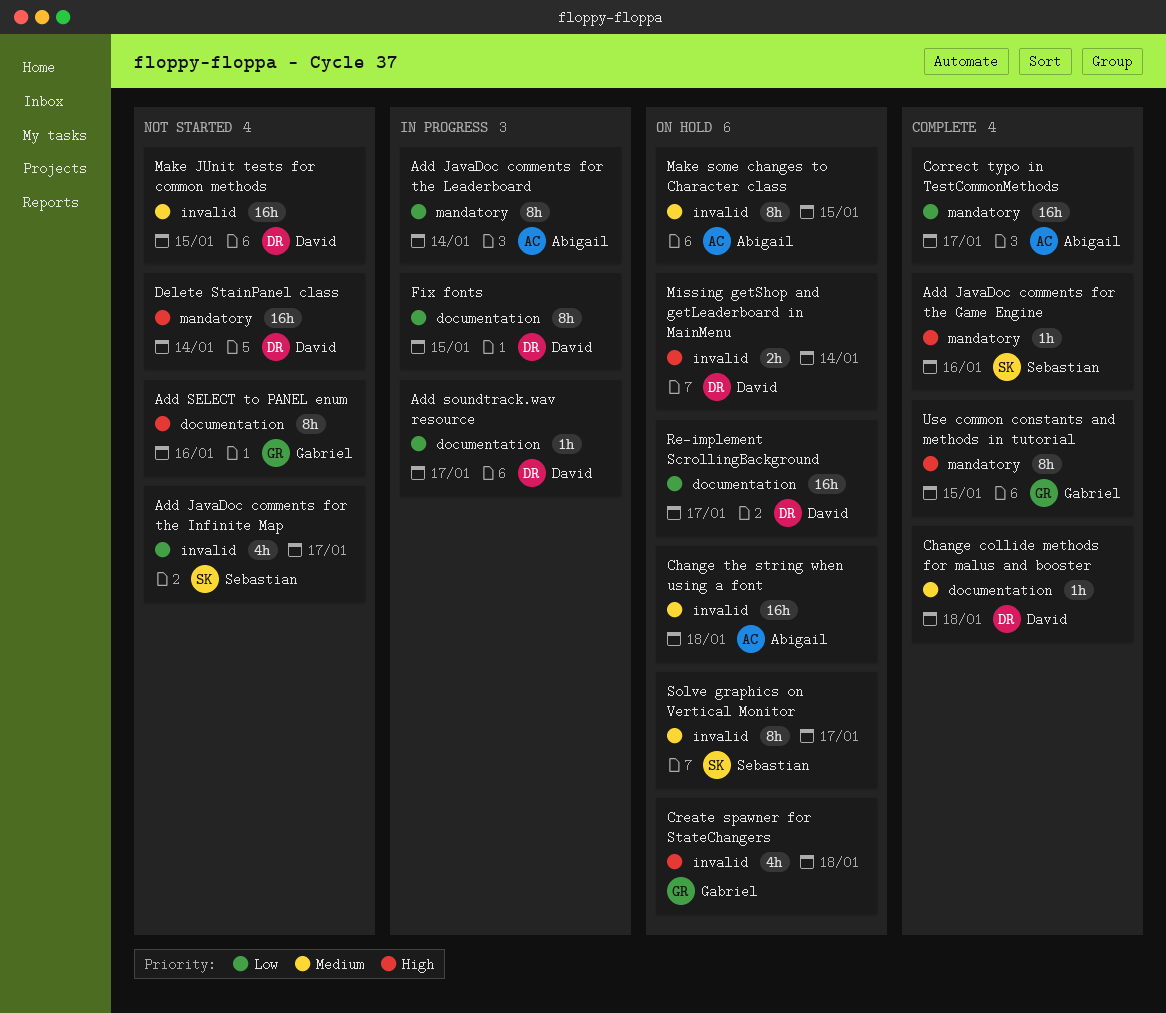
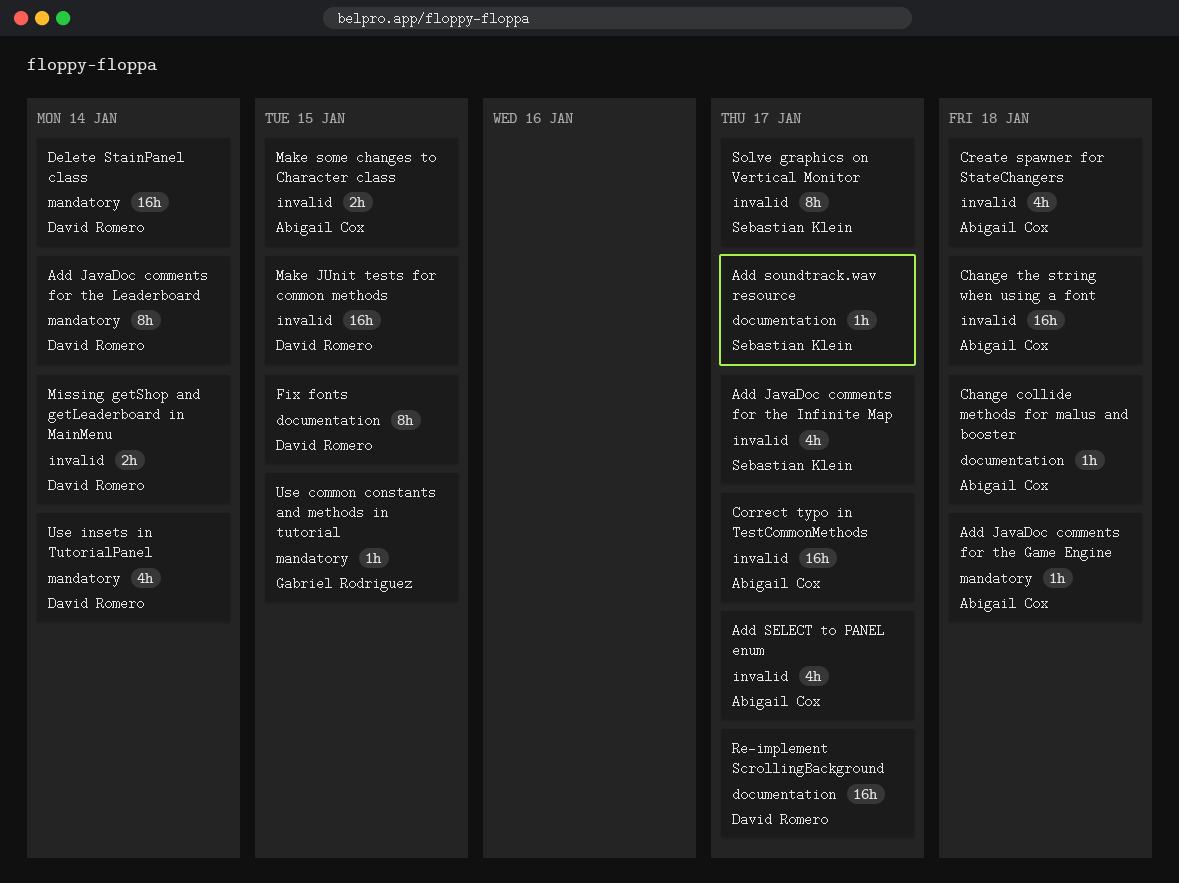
Add JavaDoc comments for the Game Engine, owner: Sebastian Klein -> Abigail Cox
Add JavaDoc comments for the Game Engine, due: Jan 16 -> Jan 18
Add JavaDoc comments for the Leaderboard, owner: Abigail Cox -> David Romero
Add SELECT to PANEL enum, owner: Gabriel Rodriguez -> Abigail Cox
Add SELECT to PANEL enum, label: documentation -> invalid
Add SELECT to PANEL enum, estimate: 8h -> 4h
Add SELECT to PANEL enum, due: Jan 16 -> Jan 17
Add soundtrack.wav resource, owner: David Romero -> Sebastian Klein
Change collide methods for malus and booster, owner: David Romero -> Abigail Cox
Correct typo in TestCommonMethods, label: mandatory -> invalid
Create spawner for StateChangers, owner: Gabriel Rodriguez -> Abigail Cox
Make some changes to Character class, estimate: 8h -> 2h
Use common constants and methods in tutorial, estimate: 8h -> 1h
Use insets in TutorialPanel: none -> present

